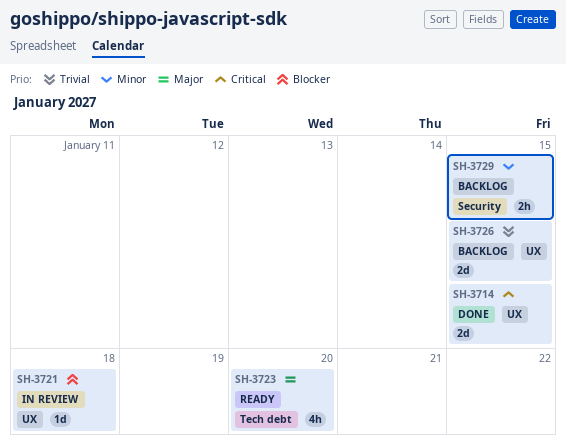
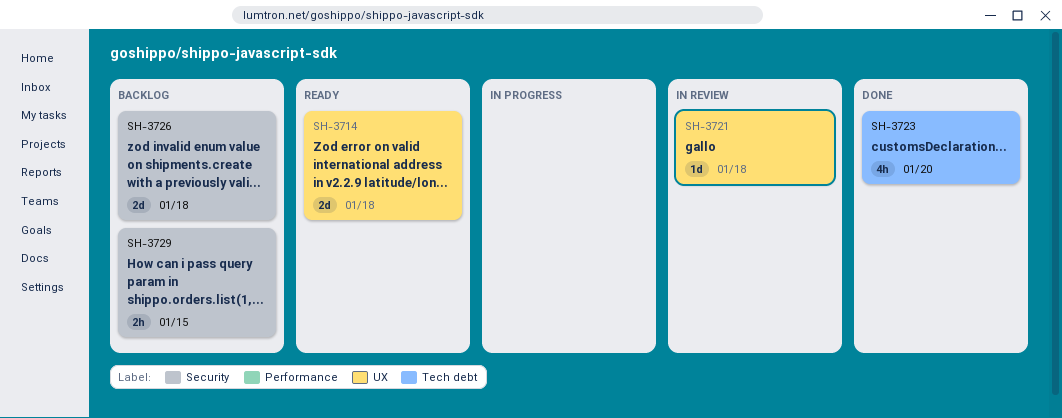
SH-3714, status: Done -> Ready
SH-3714, due: Jan 15 -> Jan 18
SH-3723, status: Ready -> Done
SH-3726, label: UX -> Security
SH-3726, due: Jan 15 -> Jan 18

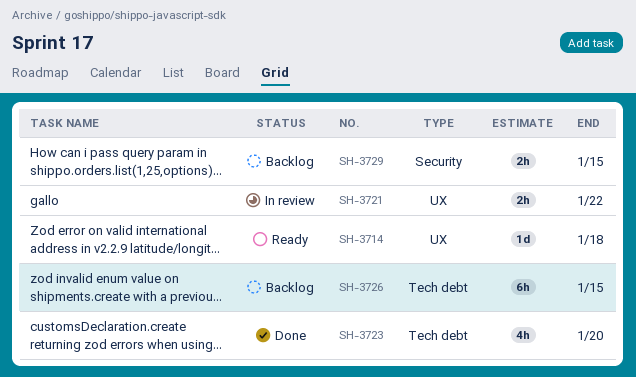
SH-3714, estimate: 2d -> 1d
SH-3721, estimate: 1d -> 2h
SH-3721, due: Jan 18 -> Jan 22
SH-3726, label: Security -> Tech debt
SH-3726, estimate: 2d -> 6h
SH-3726, due: Jan 18 -> Jan 15

